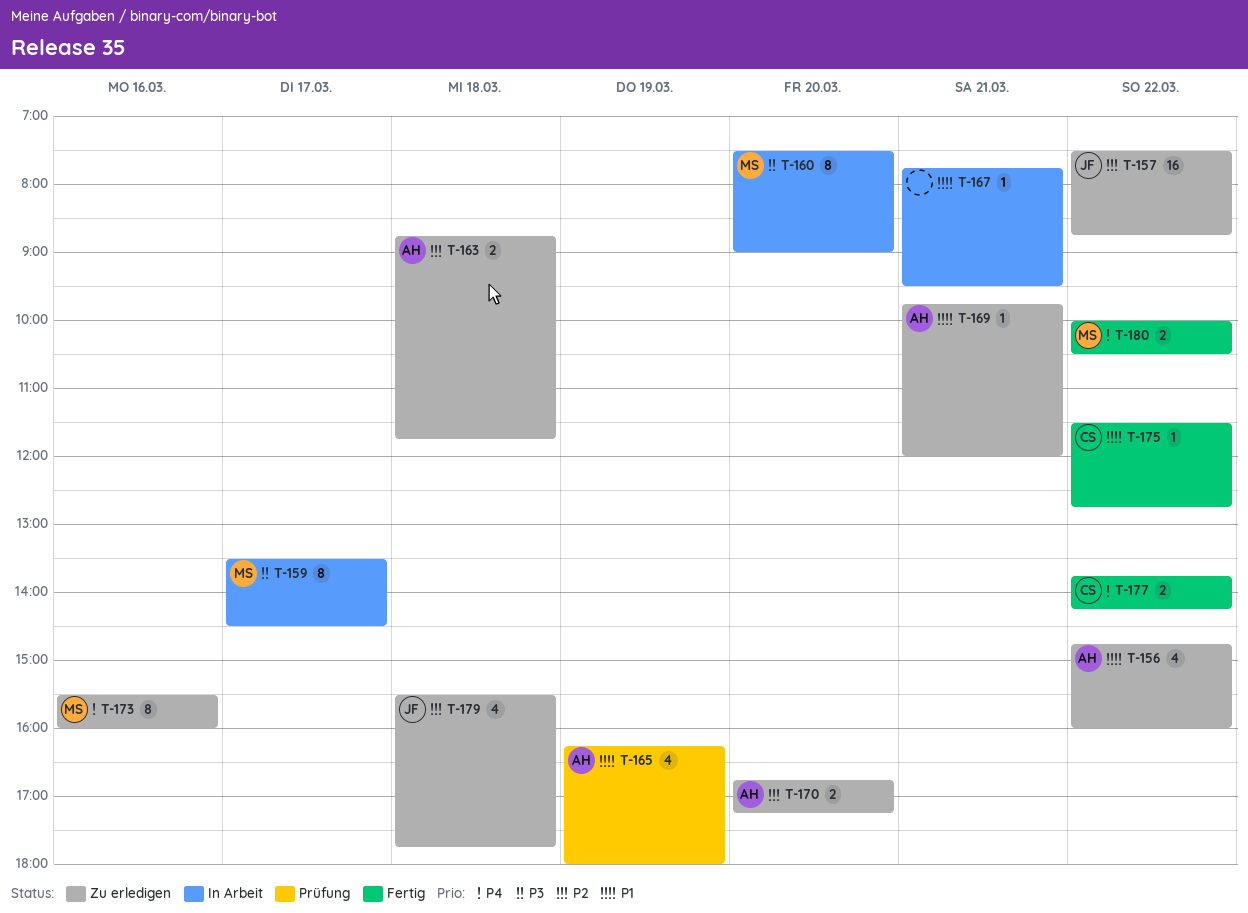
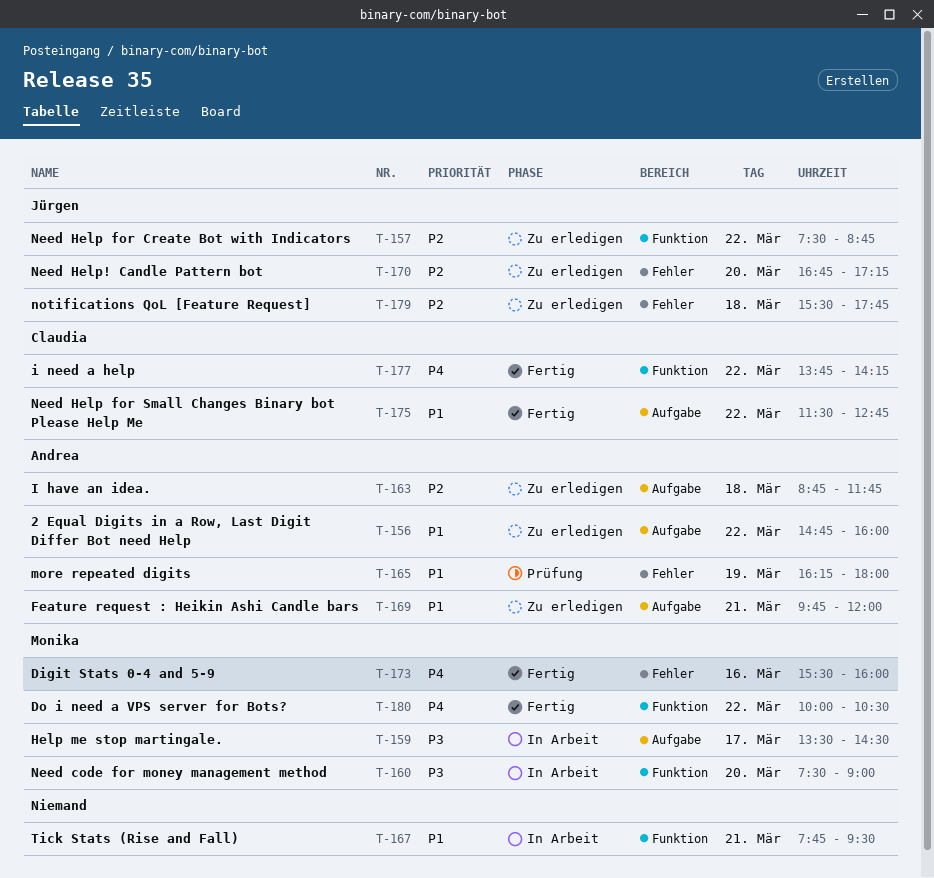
T-170, owner: Andrea -> Jürgen
T-173, status: Zu erledigen -> Fertig

